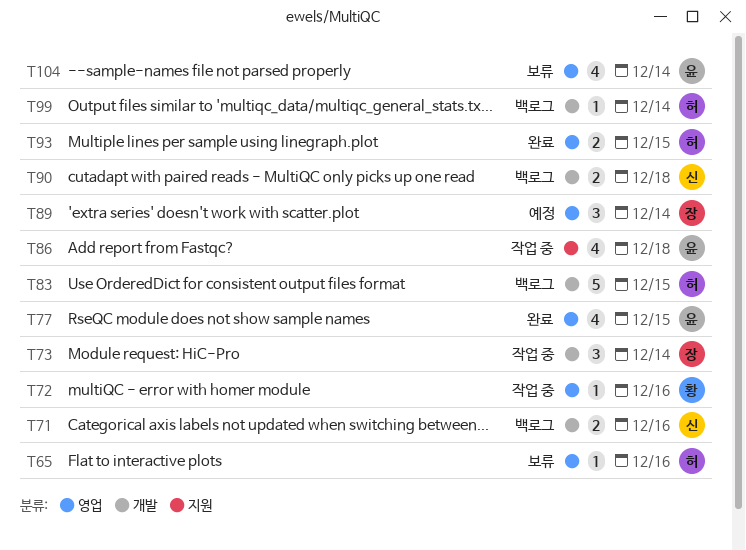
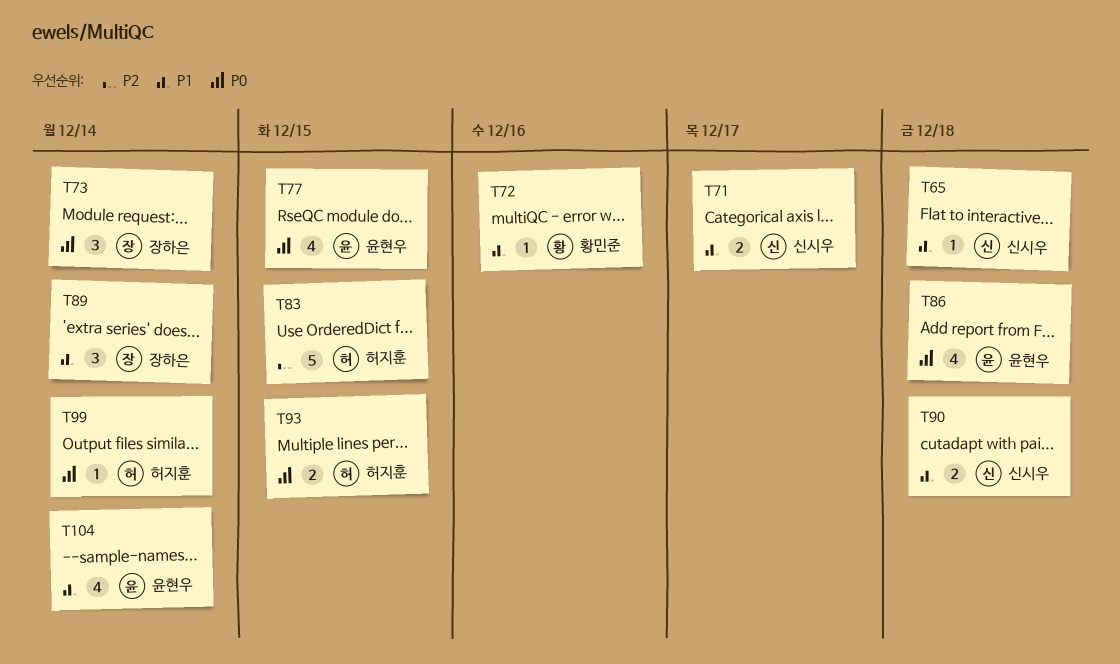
T65, owner: 허지훈 -> 신시우
T65, due: Dec 16 -> Dec 18
T71, due: Dec 16 -> Dec 17

